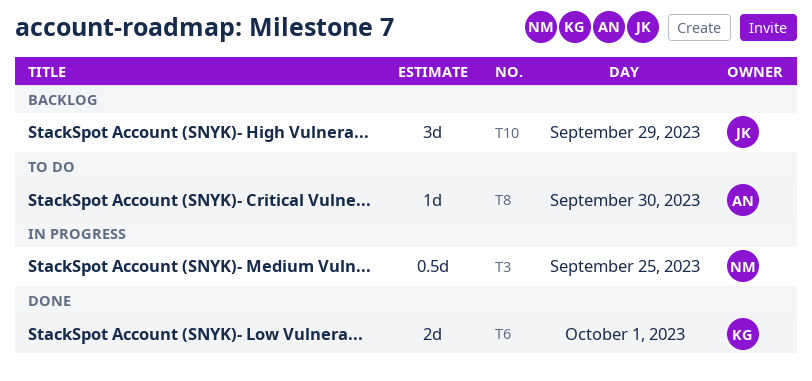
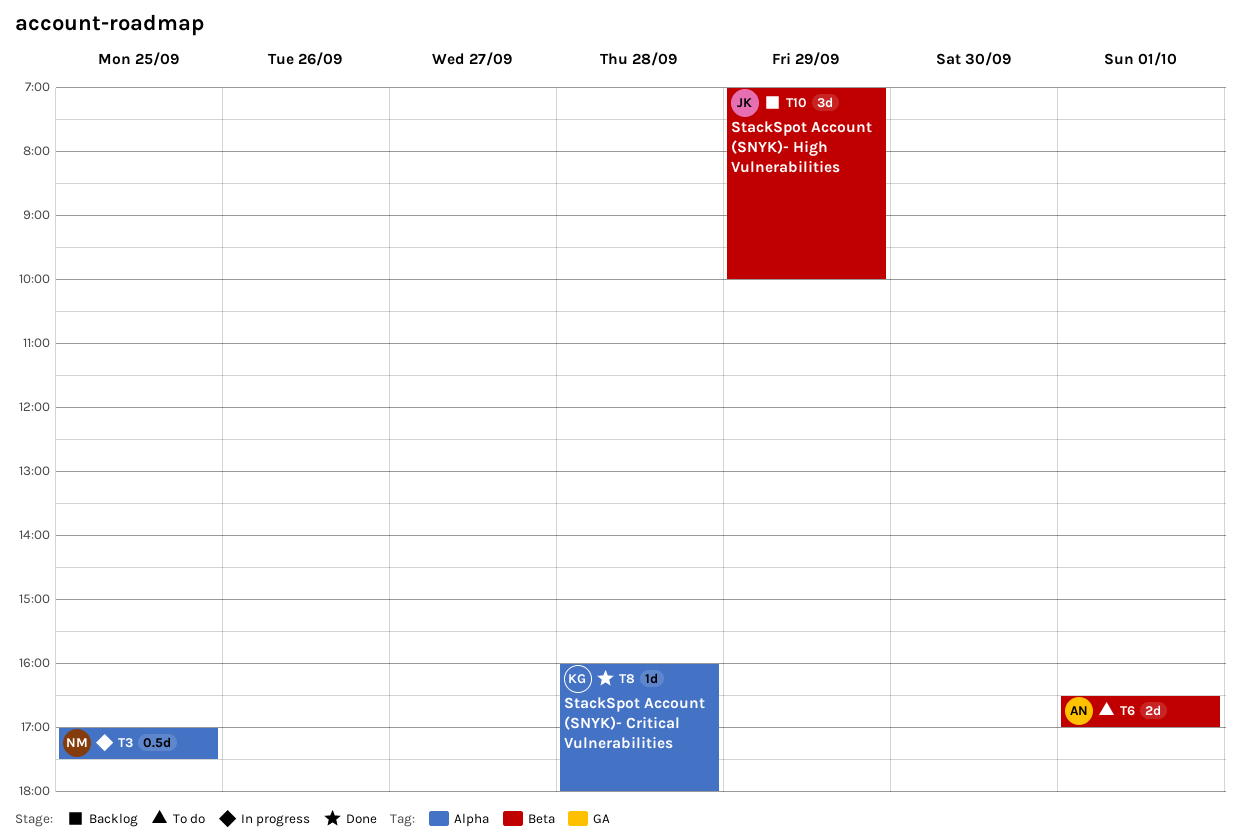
T6, status: Done -> To do
T6, owner: KG -> AN
T8, status: To do -> Done
T8, owner: AN -> KG
T8, day: Sep 30 -> Sep 28

